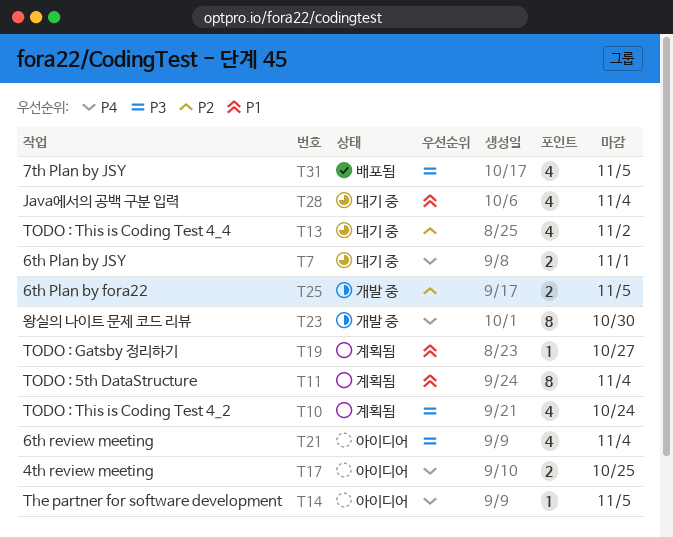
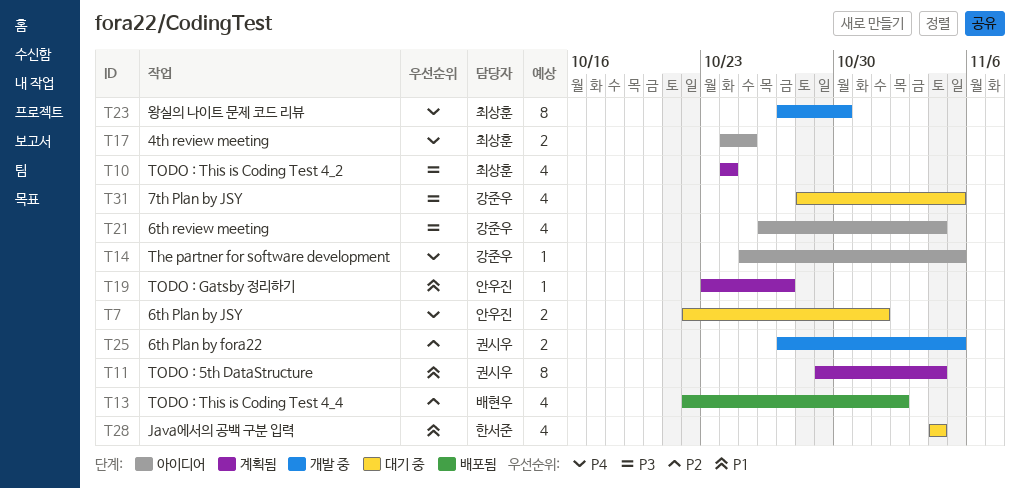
T13, status: 대기 중 -> 배포됨
T31, status: 배포됨 -> 대기 중

